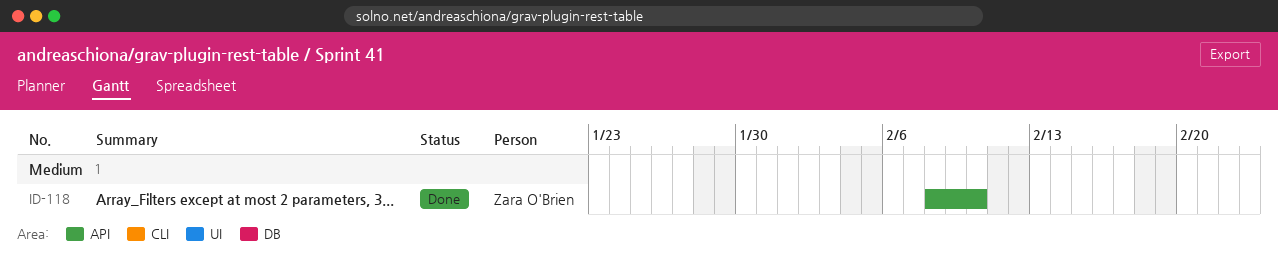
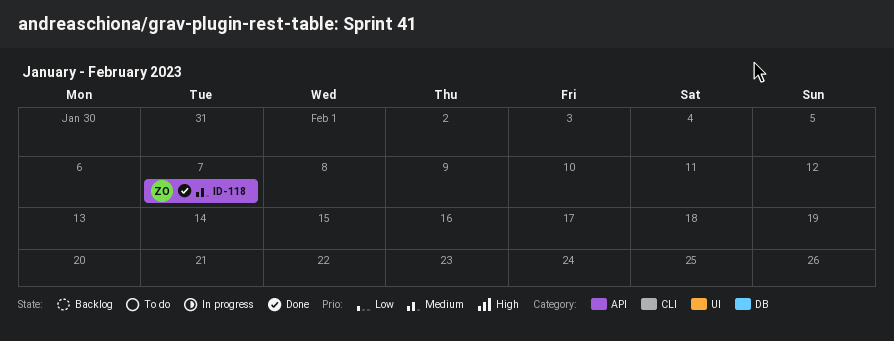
ID-118, start: Feb 8 -> Feb 7
ID-118, due: Feb 10 -> Feb 7

